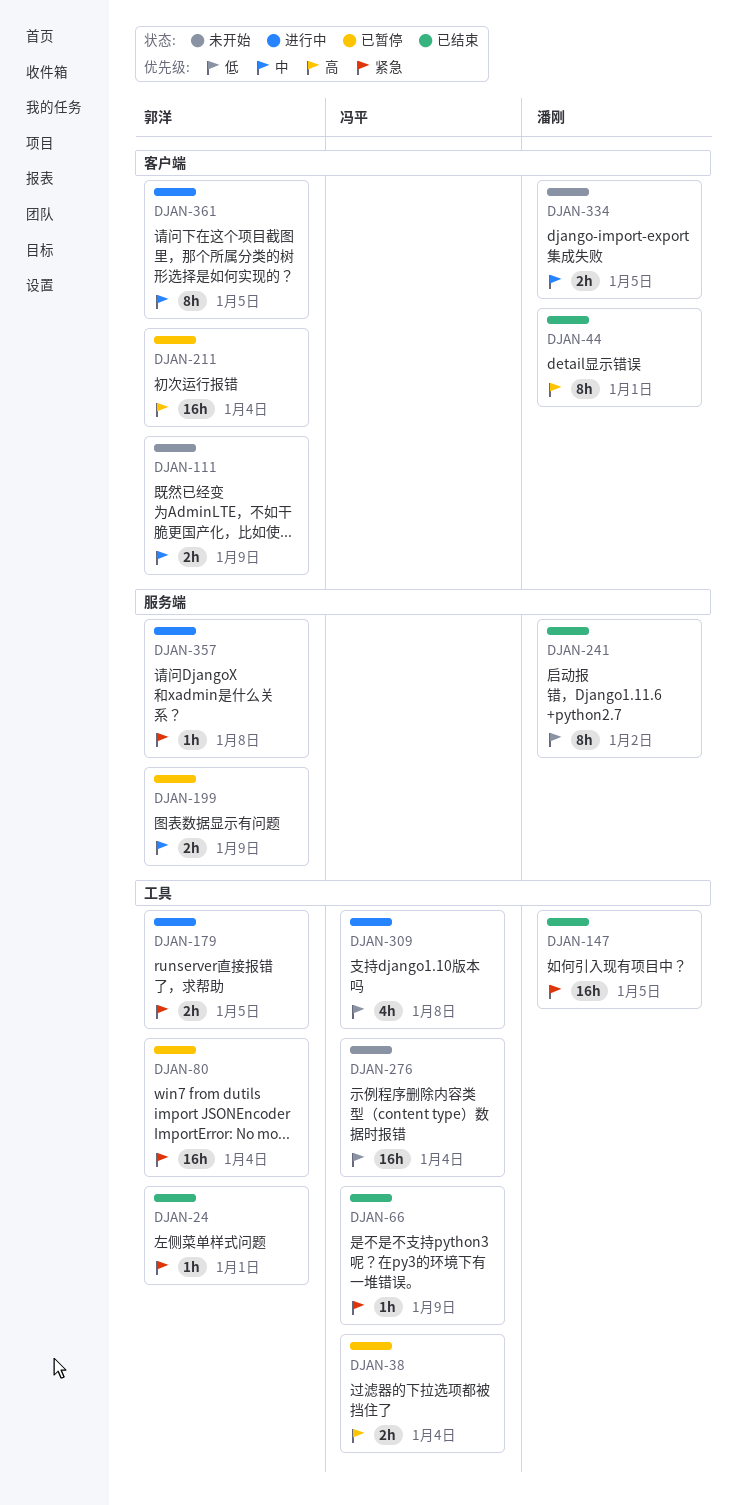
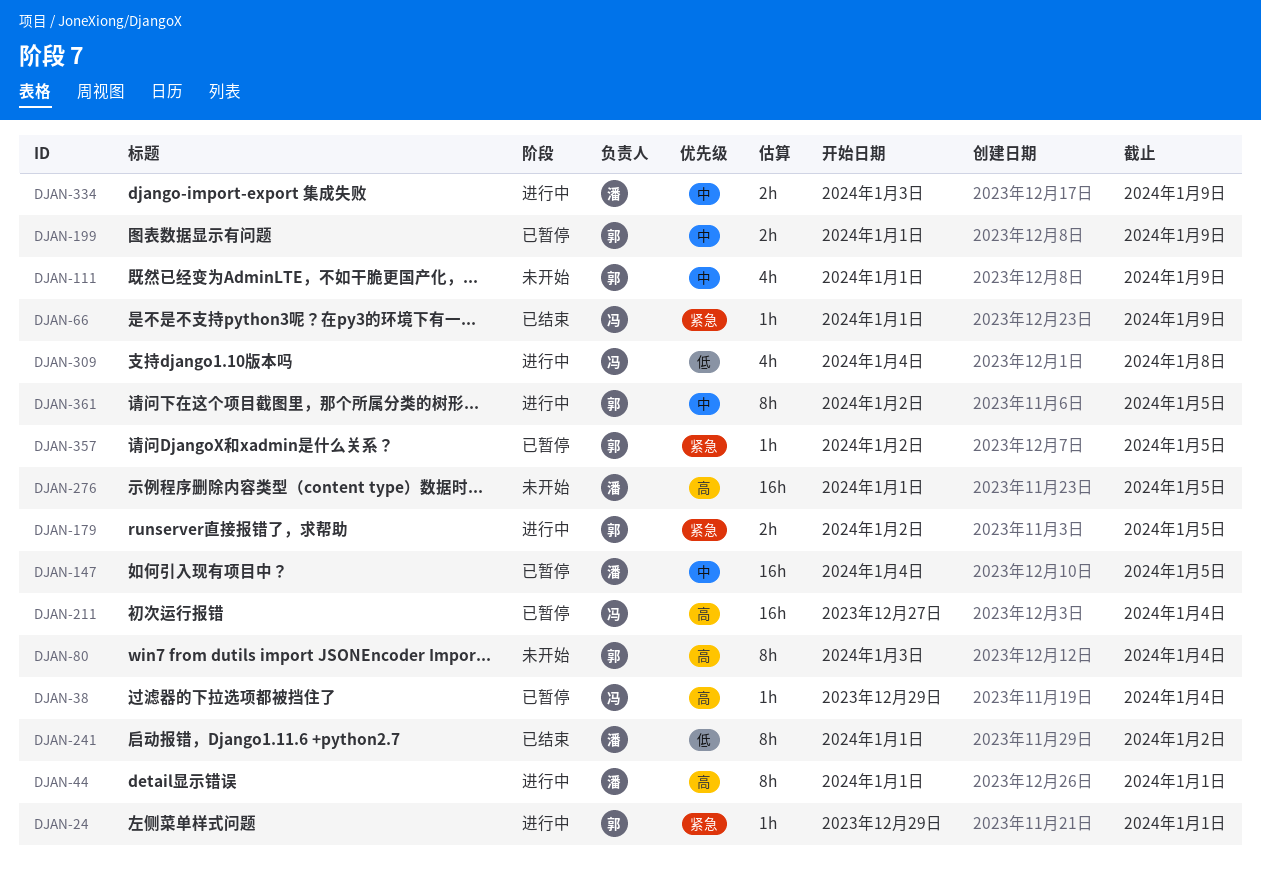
DJAN-24, status: 已结束 -> 进行中
DJAN-38, estimate: 2h -> 1h
DJAN-44, status: 已结束 -> 进行中
DJAN-80, status: 已暂停 -> 未开始
DJAN-80, priority: 紧急 -> 高
DJAN-80, estimate: 16h -> 8h
DJAN-111, estimate: 2h -> 4h
DJAN-147, status: 已结束 -> 已暂停
DJAN-147, priority: 紧急 -> 中
DJAN-211, owner: 郭洋 -> 冯平
DJAN-276, owner: 冯平 -> 潘刚
DJAN-276, priority: 低 -> 高
DJAN-276, due: Jan 4 -> Jan 5
DJAN-334, status: 未开始 -> 进行中
DJAN-334, due: Jan 5 -> Jan 9
DJAN-357, status: 进行中 -> 已暂停
DJAN-357, due: Jan 8 -> Jan 5

